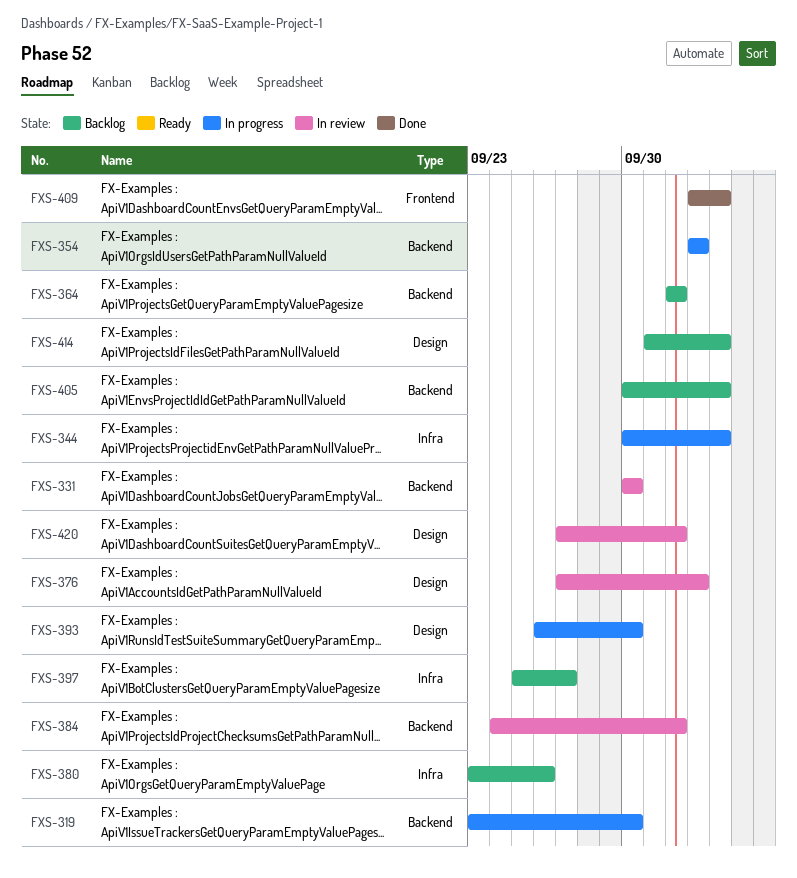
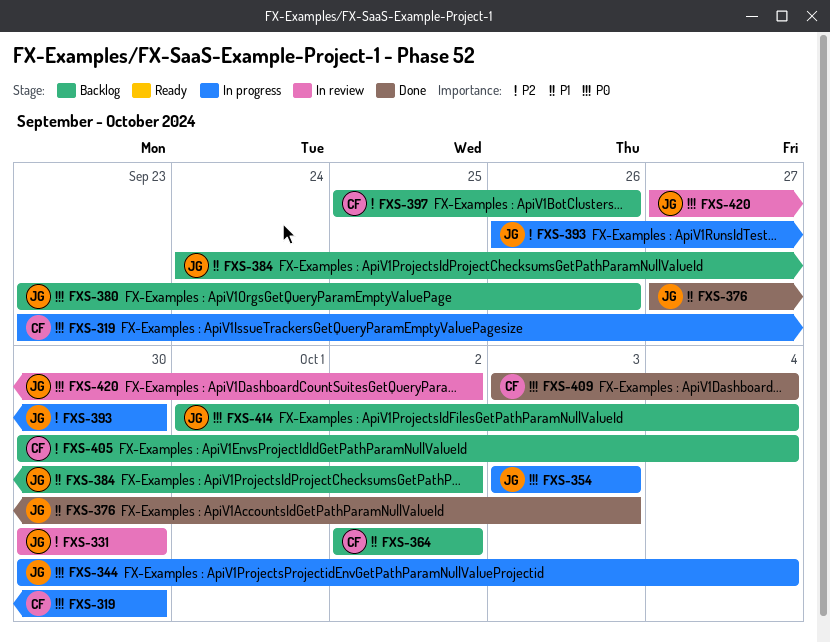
FXS-376, status: In review -> Done
FXS-384, status: In review -> Backlog
FXS-397, due: Sep 27 -> Sep 26

